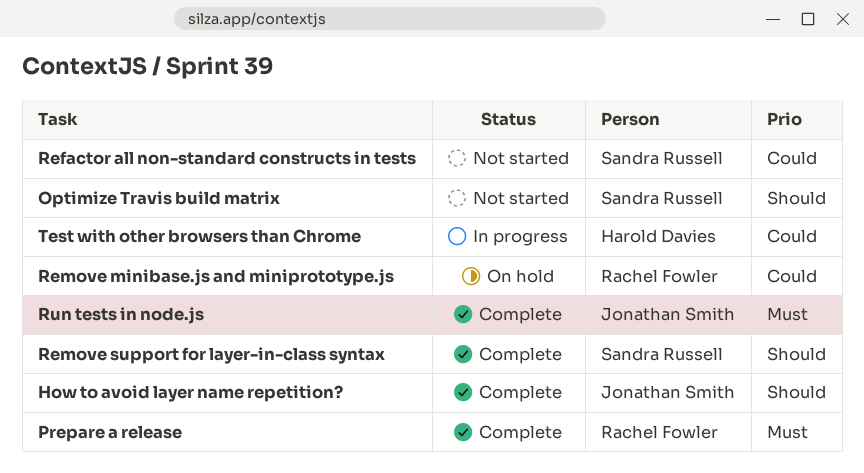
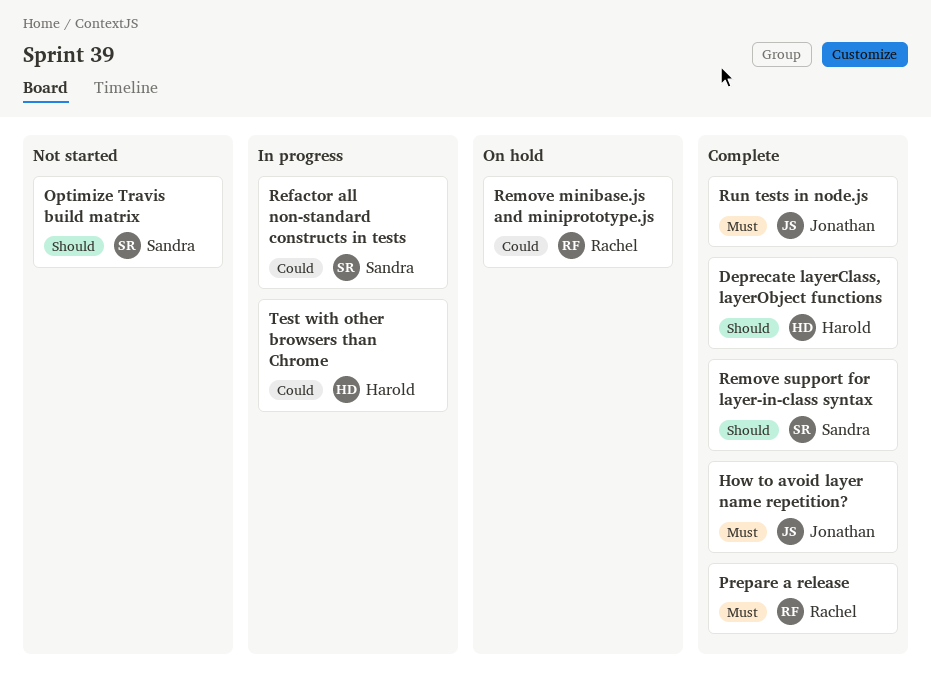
Deprecate layerClass, layerObject functions: none -> present
How to avoid layer name repetition?, priority: Should -> Must
Refactor all non-standard constructs in tests, status: Not started -> In progress

